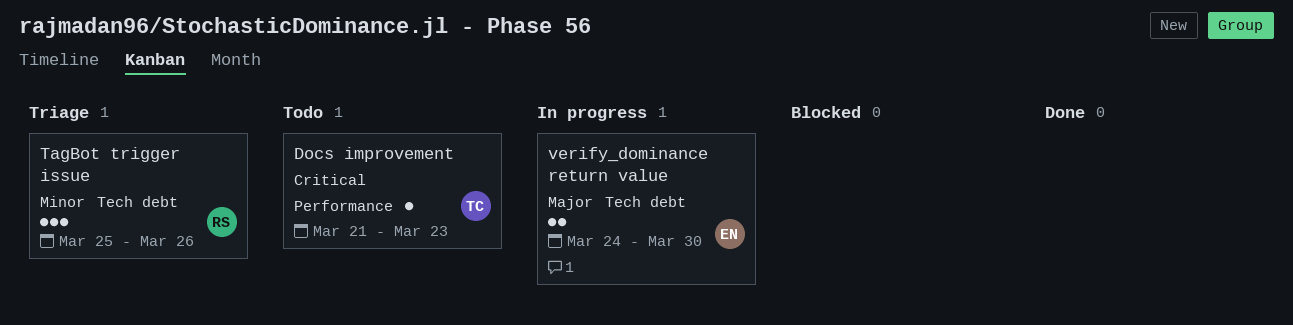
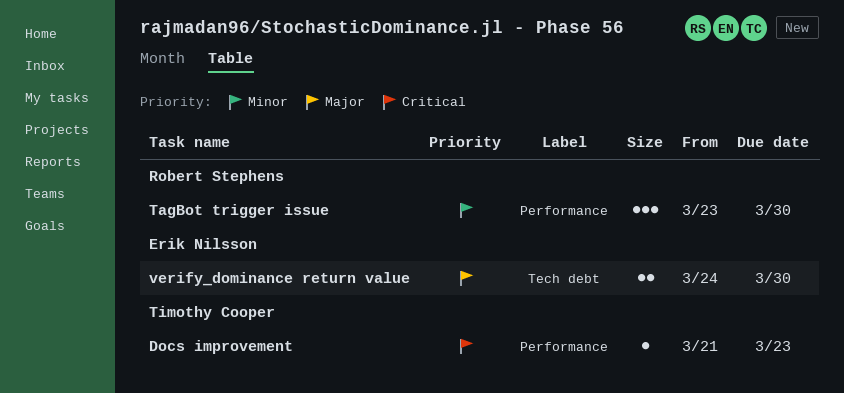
TagBot trigger issue, label: Tech debt -> Performance
TagBot trigger issue, start: Mar 25 -> Mar 23
TagBot trigger issue, due: Mar 26 -> Mar 30

